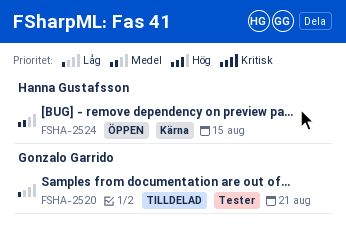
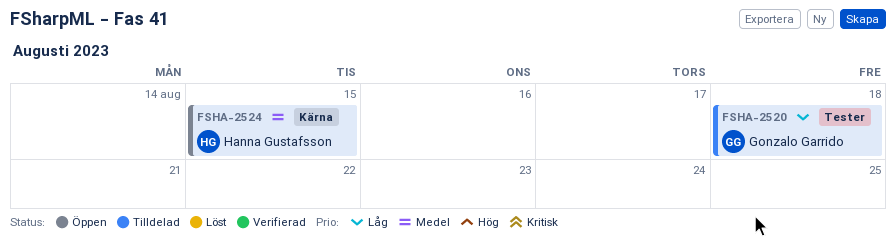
FSHA-2520, due: Aug 21 -> Aug 18

